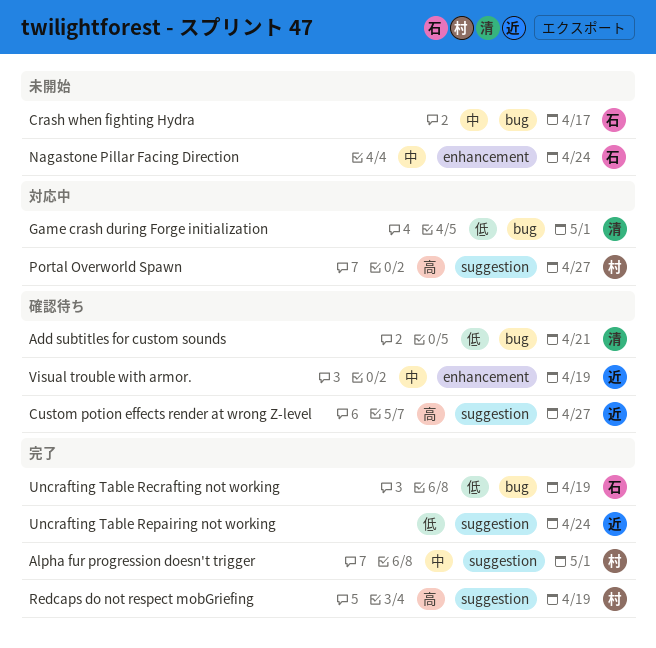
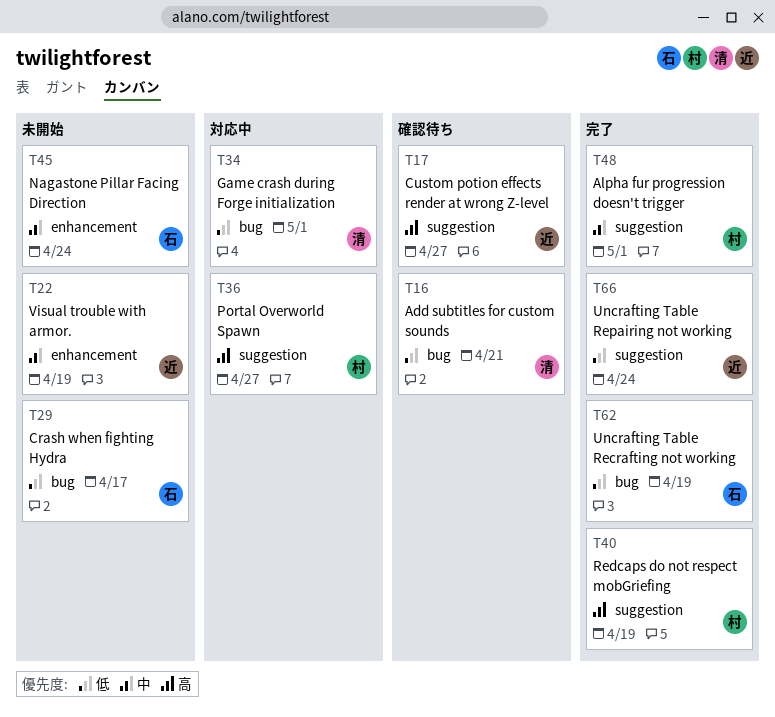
Crash when fighting Hydra, priority: 中 -> 低
Visual trouble with armor., status: 確認待ち -> 未開始

